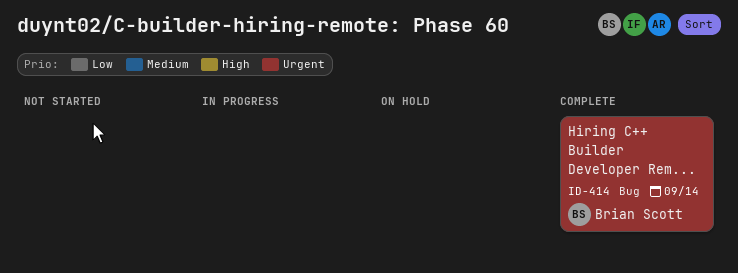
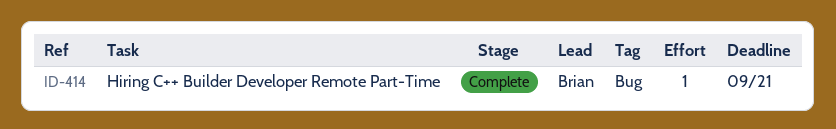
ID-414, due: Sep 14 -> Sep 21

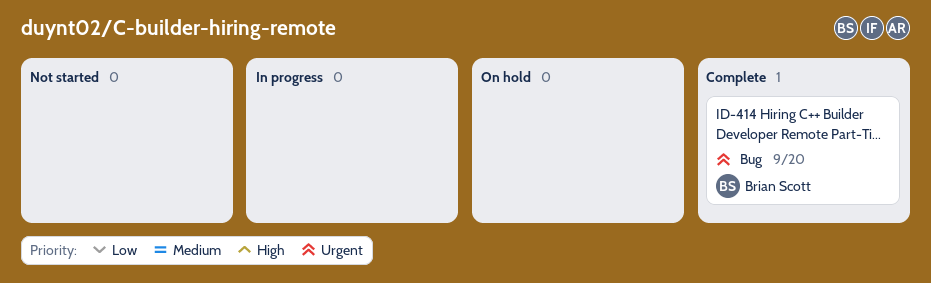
ID-414, due: Sep 21 -> Sep 20

